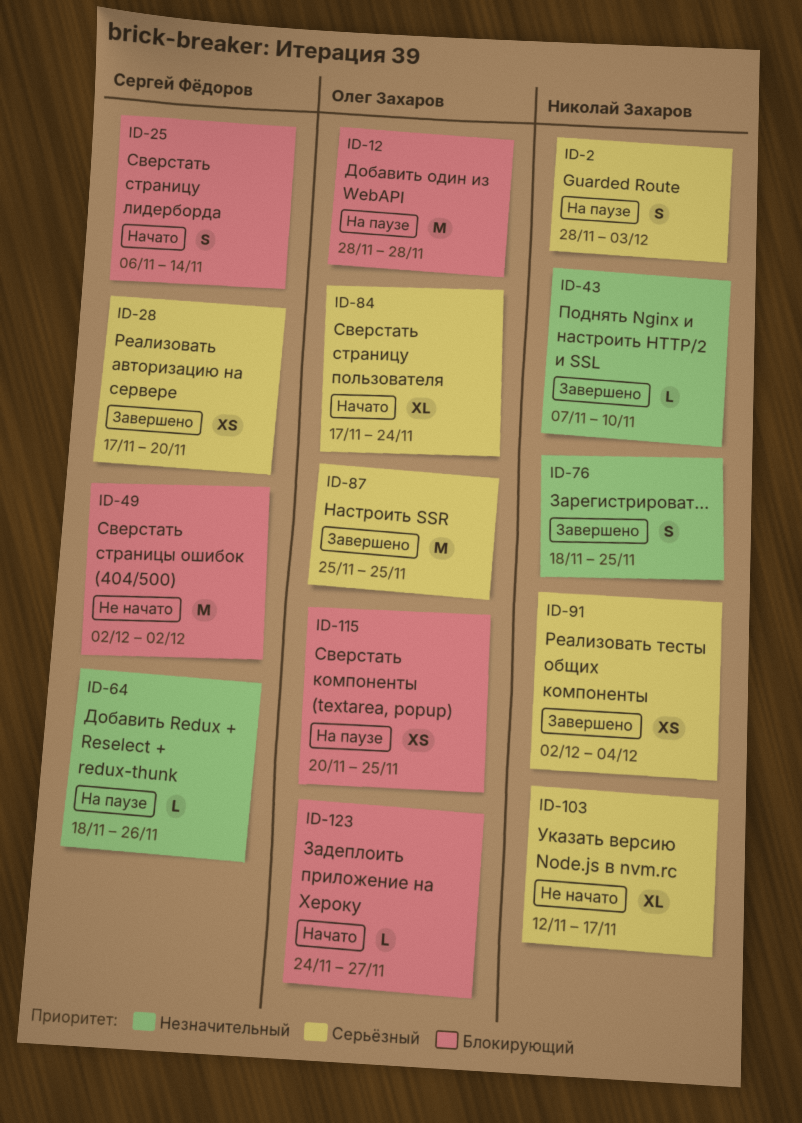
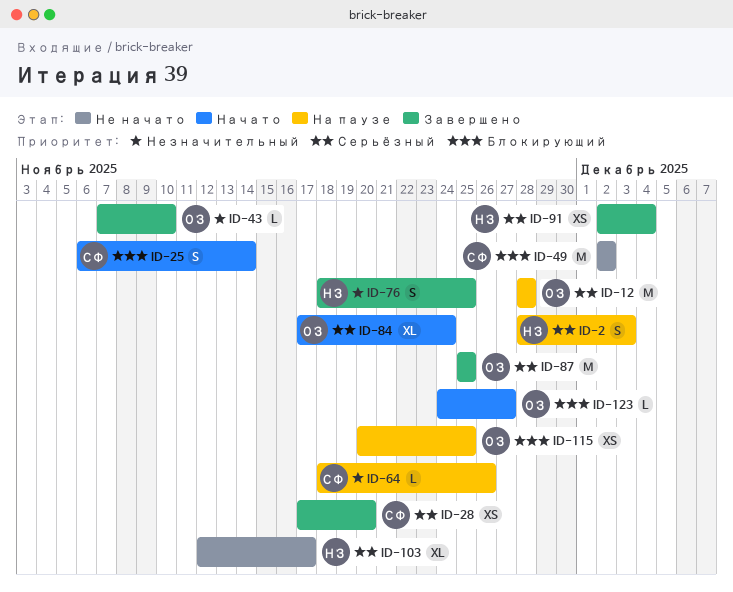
ID-12, priority: Блокирующий -> Серьёзный
ID-43, owner: Николай Захаров -> Олег Захаров

